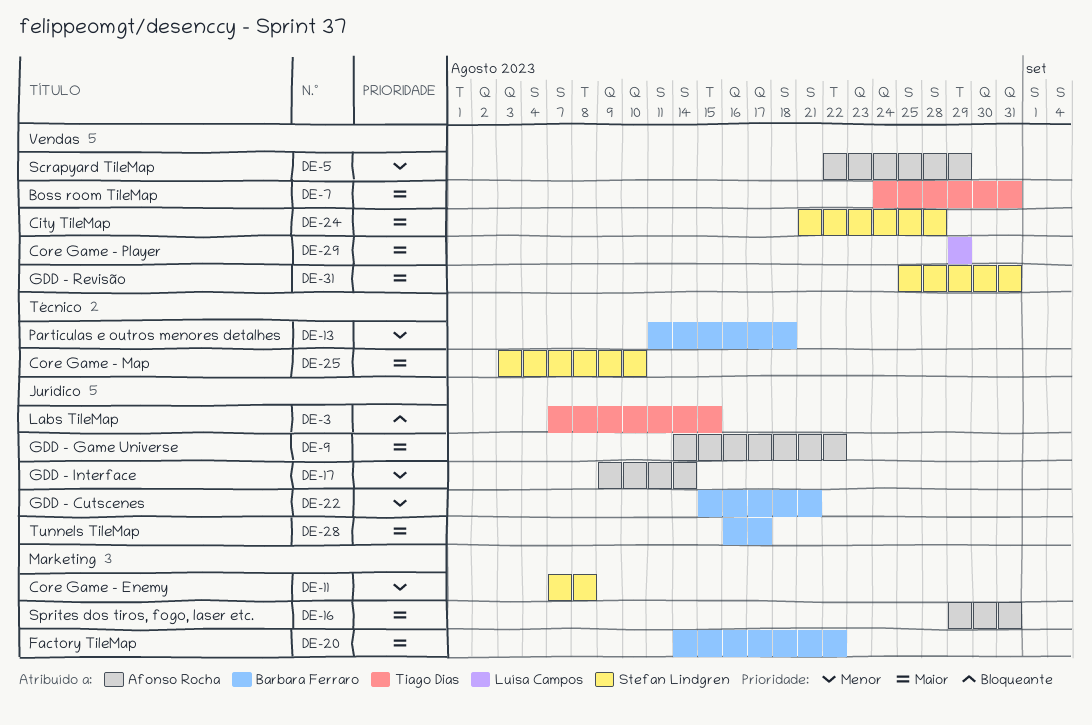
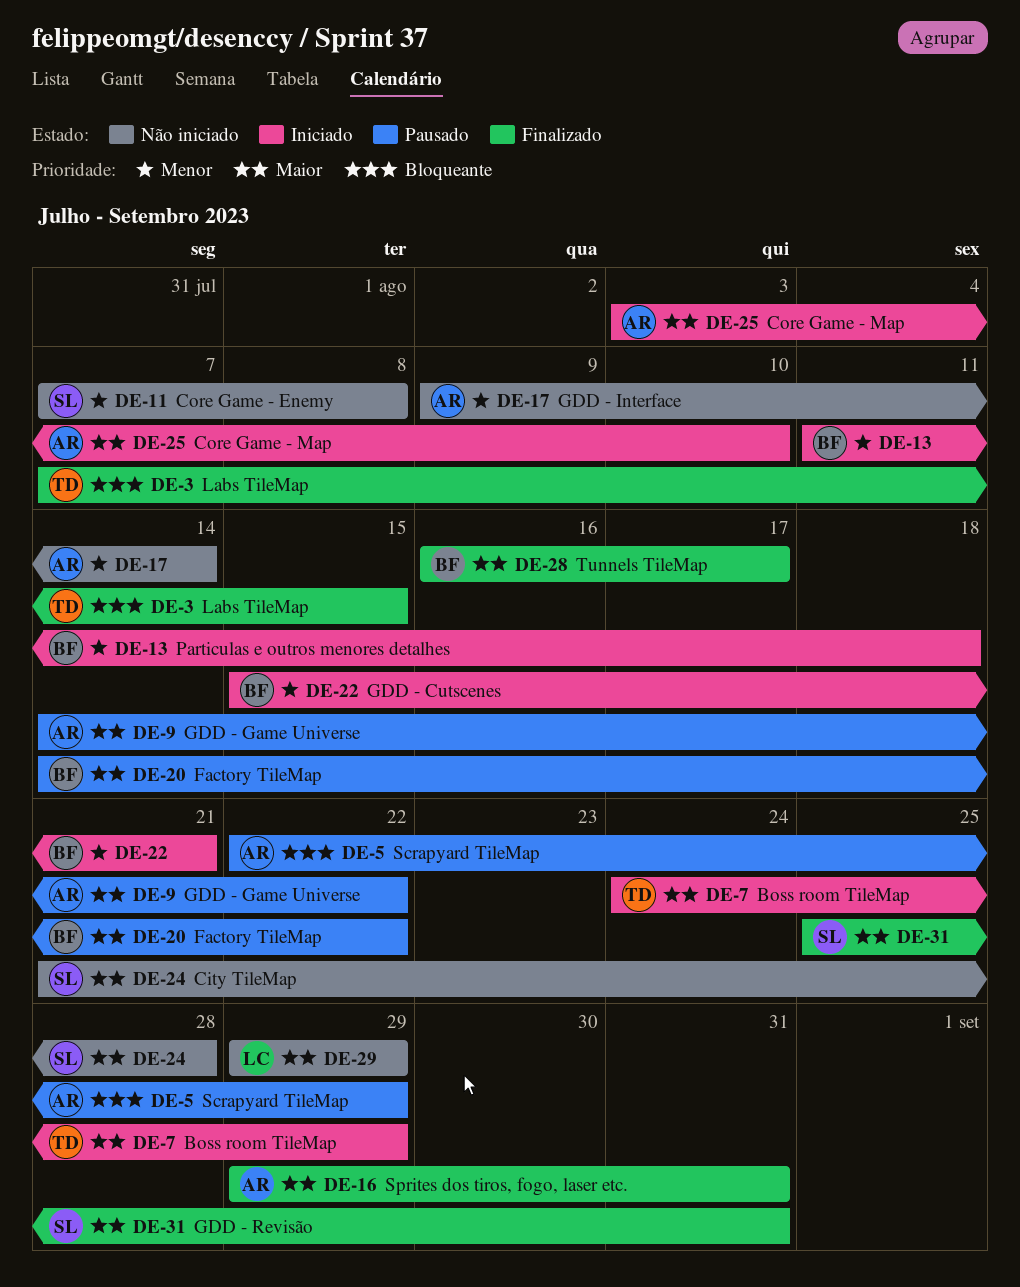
DE-5, priority: Menor -> Bloqueante
DE-7, due: Aug 31 -> Aug 29
DE-25, owner: Stefan Lindgren -> Afonso Rocha

